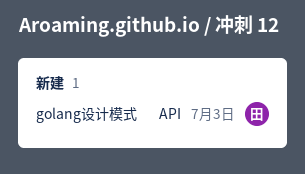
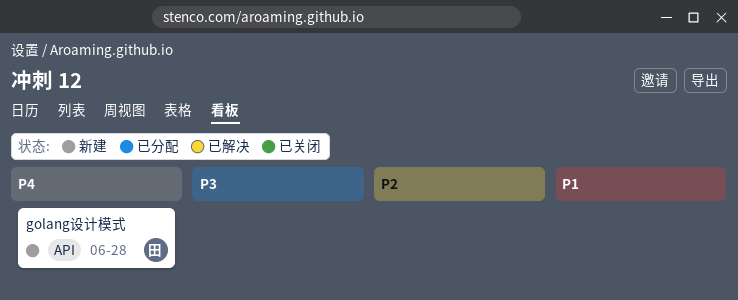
golang设计模式, due: Jul 3 -> Jun 28

